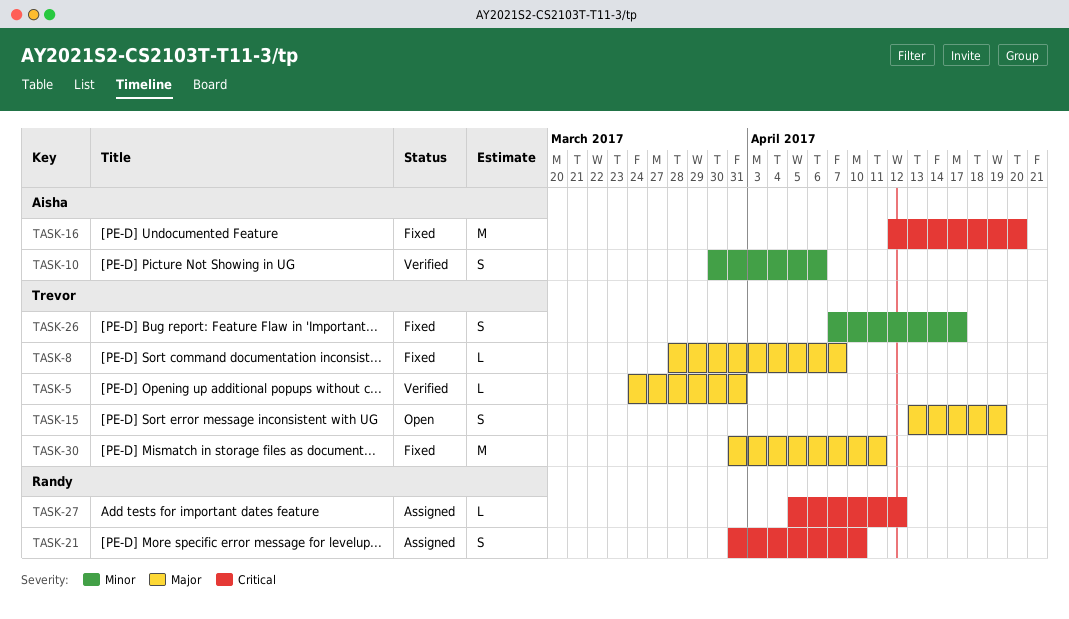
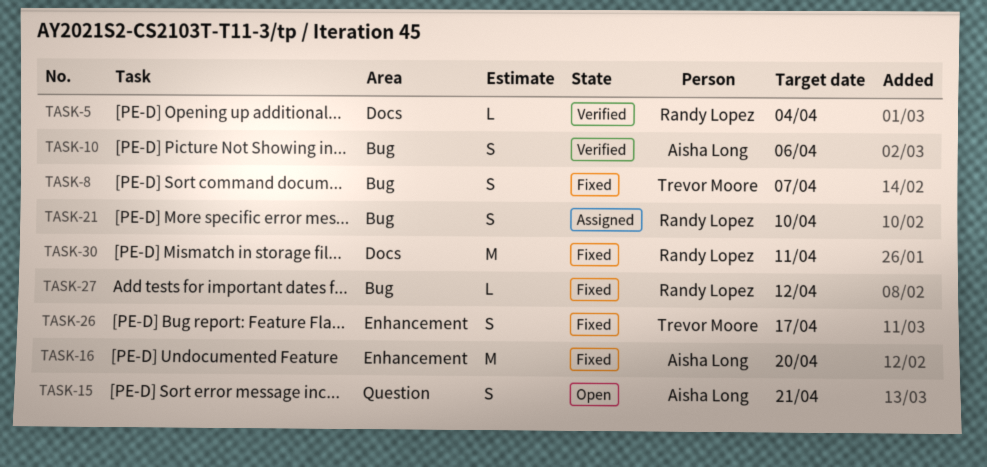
TASK-5, owner: Trevor Moore -> Randy Lopez
TASK-5, due: Mar 31 -> Apr 4
TASK-8, estimate: L -> S
TASK-15, owner: Trevor Moore -> Aisha Long
TASK-15, due: Apr 19 -> Apr 21
TASK-27, status: Assigned -> Fixed
TASK-30, owner: Trevor Moore -> Randy Lopez

